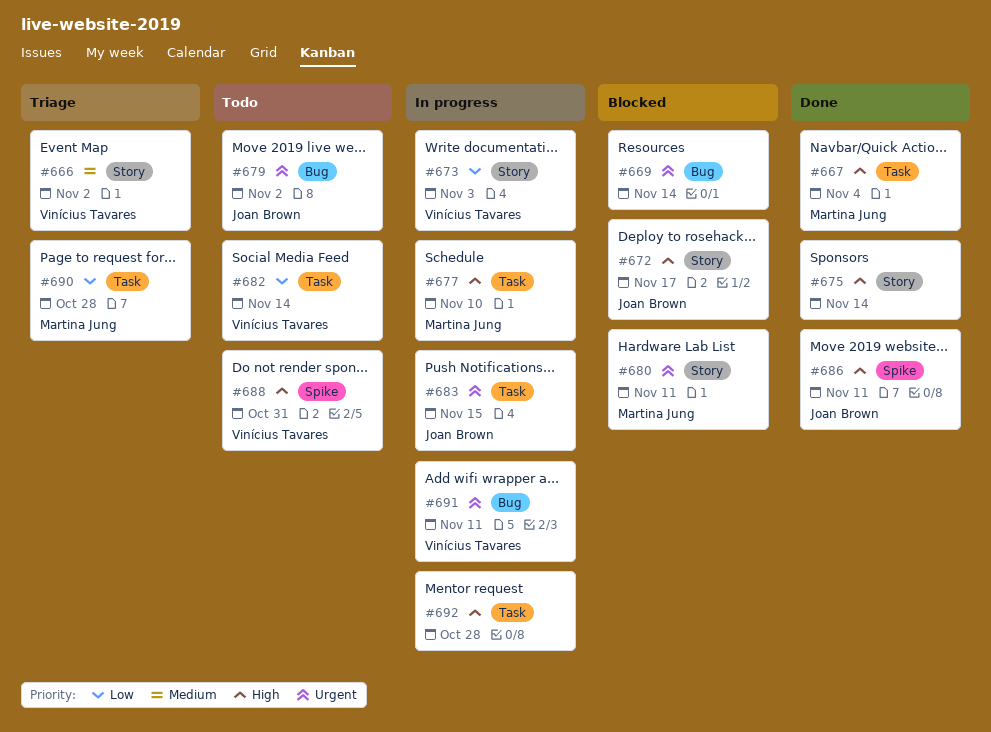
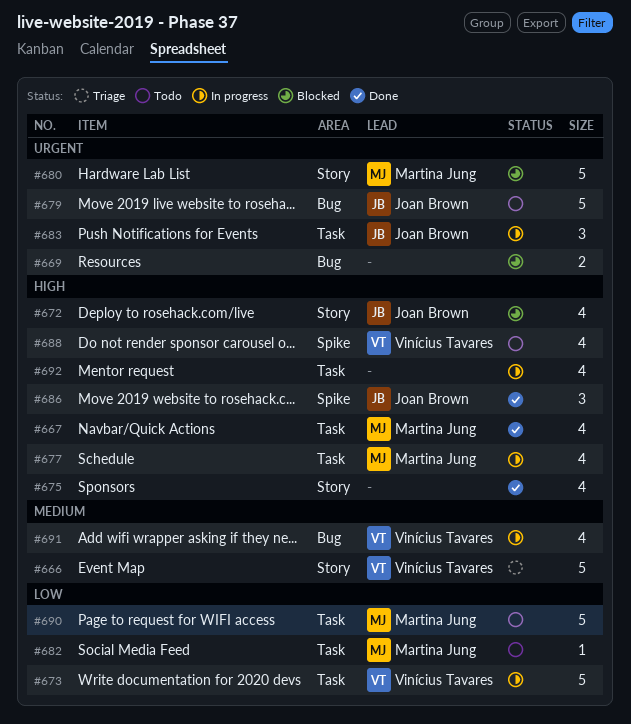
#673, label: Story -> Task
#682, owner: Vinícius Tavares -> Martina Jung
#690, status: Triage -> Todo
#691, priority: Urgent -> Medium

